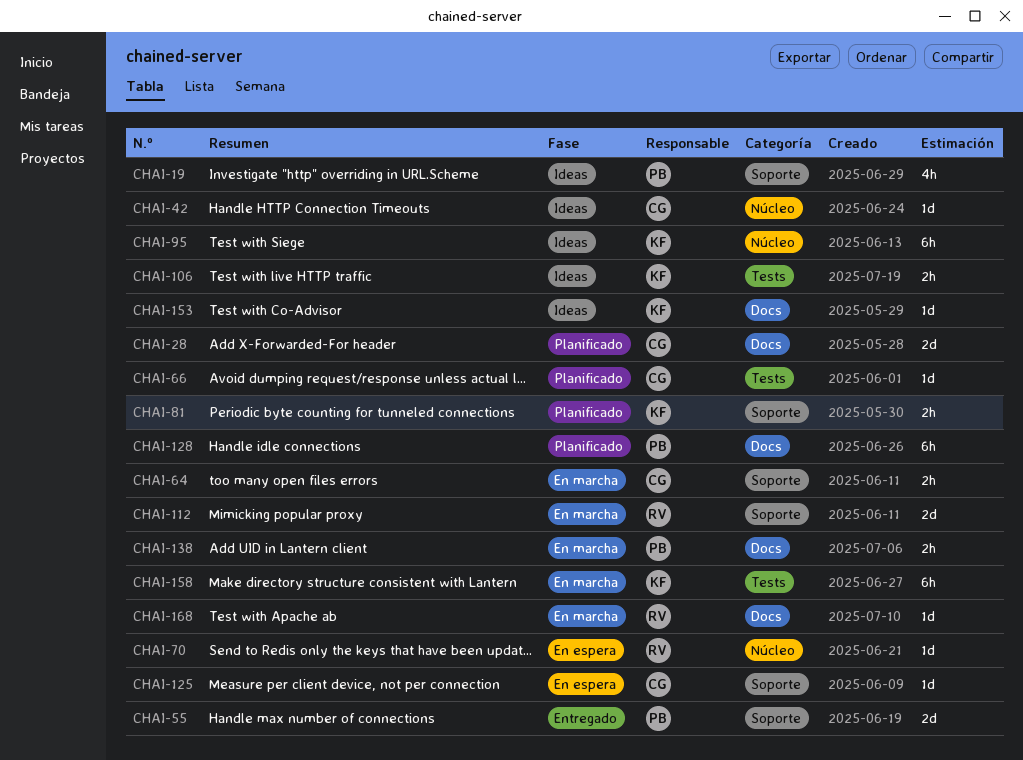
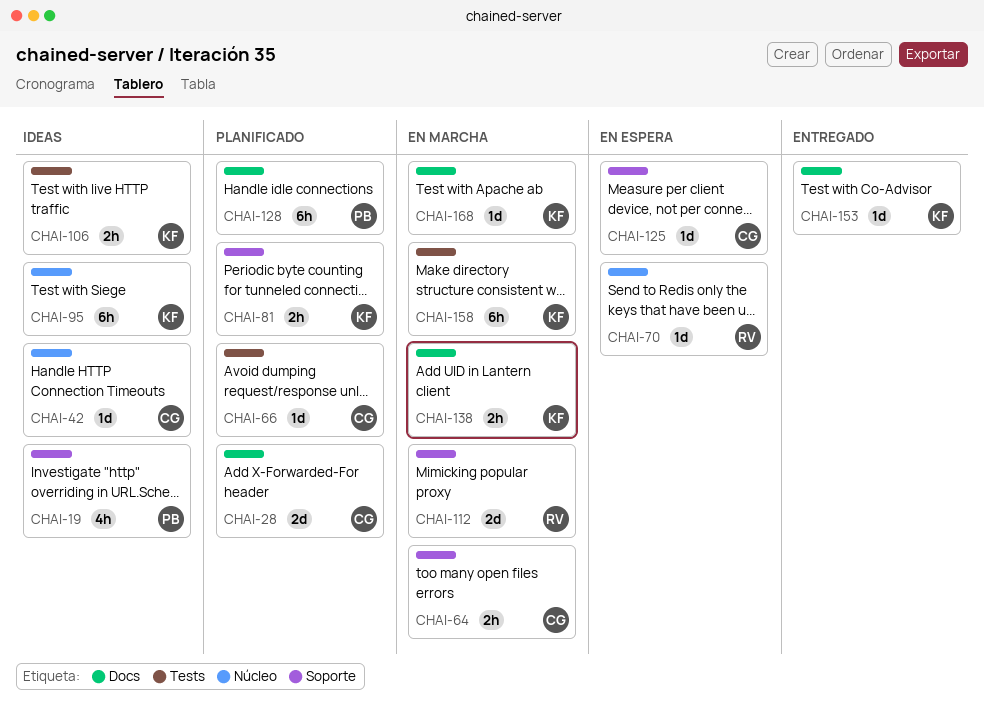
CHAI-55: present -> none
CHAI-138, owner: PB -> KF
CHAI-153, status: Ideas -> Entregado
CHAI-168, owner: RV -> KF

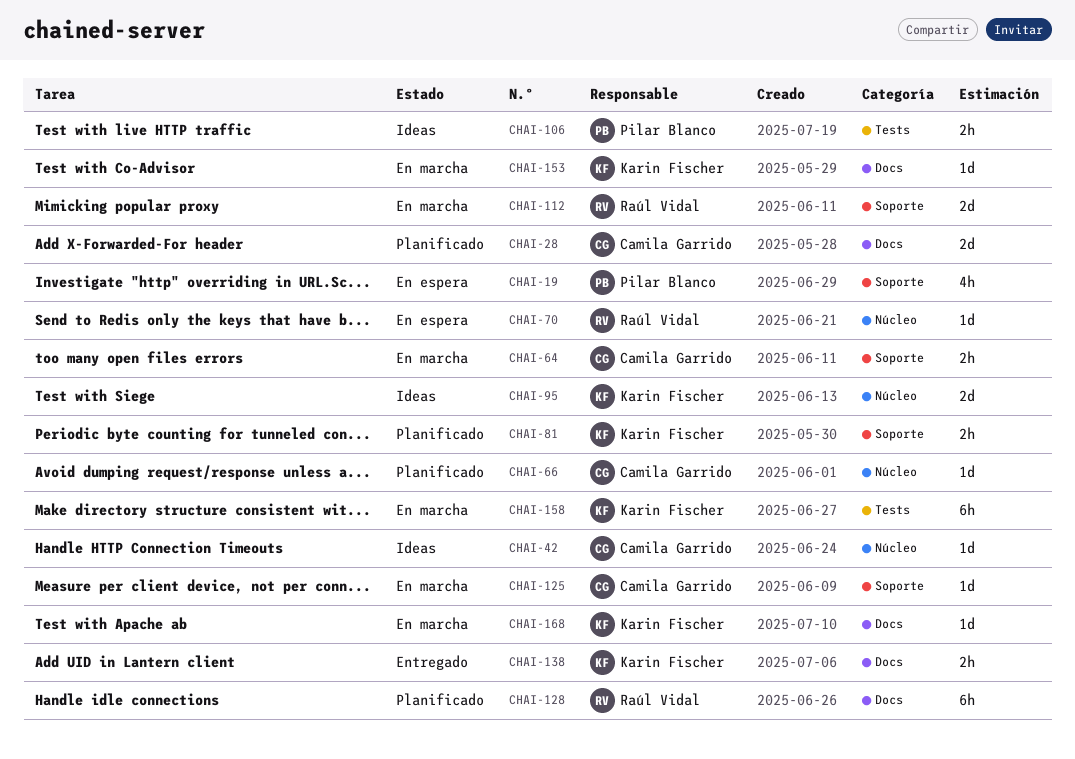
CHAI-19, status: Ideas -> En espera
CHAI-66, label: Tests -> Núcleo
CHAI-95, estimate: 6h -> 2d
CHAI-106, owner: Karin Fischer -> Pilar Blanco
CHAI-125, status: En espera -> En marcha
CHAI-128, owner: Pilar Blanco -> Raúl Vidal
CHAI-138, status: En marcha -> Entregado
CHAI-153, status: Entregado -> En marcha

